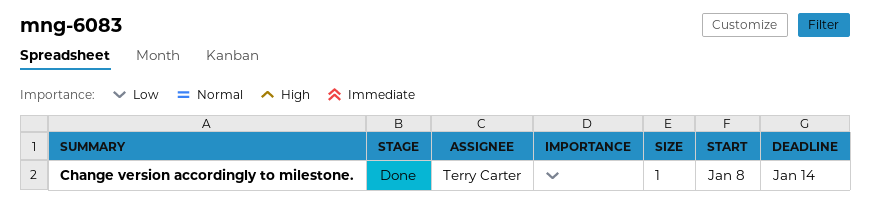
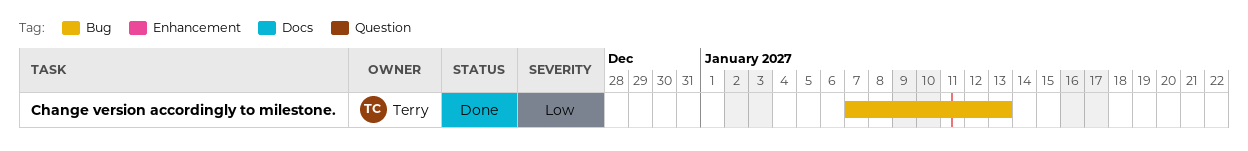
Change version accordingly to milestone., start: Jan 8 -> Jan 7
Change version accordingly to milestone., due: Jan 14 -> Jan 13

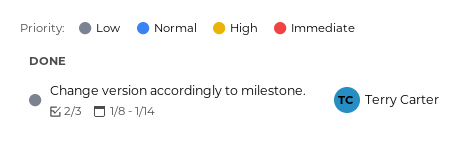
Change version accordingly to milestone., start: Jan 7 -> Jan 8
Change version accordingly to milestone., due: Jan 13 -> Jan 14

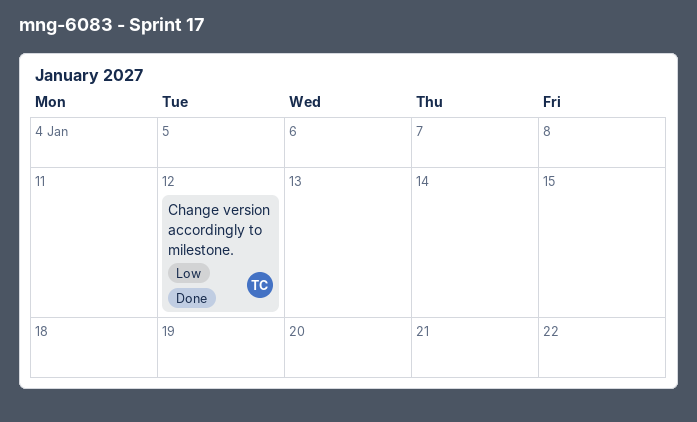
Change version accordingly to milestone., due: Jan 14 -> Jan 12

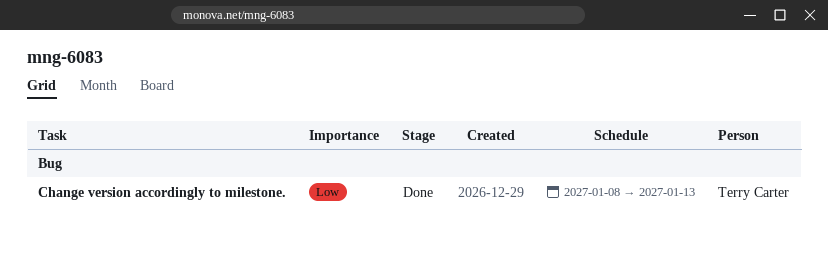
Change version accordingly to milestone., due: Jan 12 -> Jan 13

